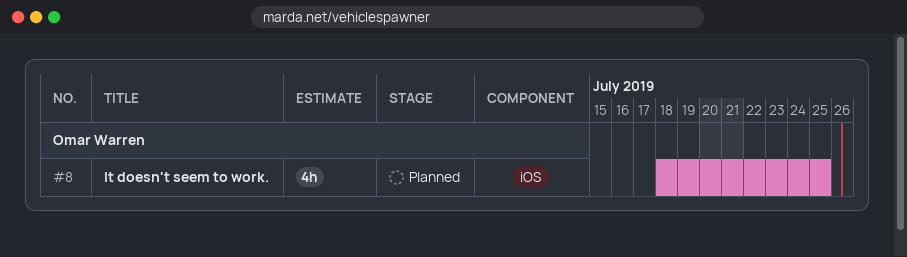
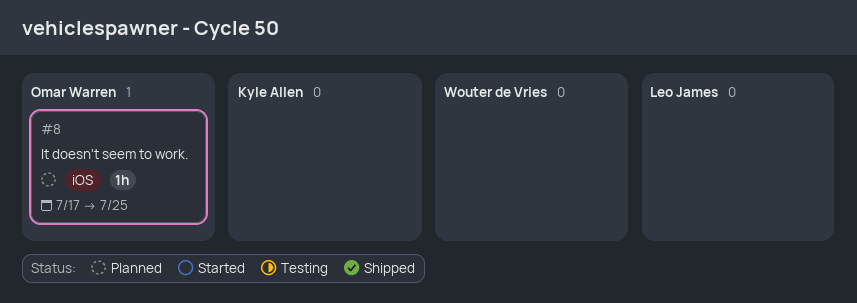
#8, estimate: 4h -> 1h
#8, start: Jul 18 -> Jul 17

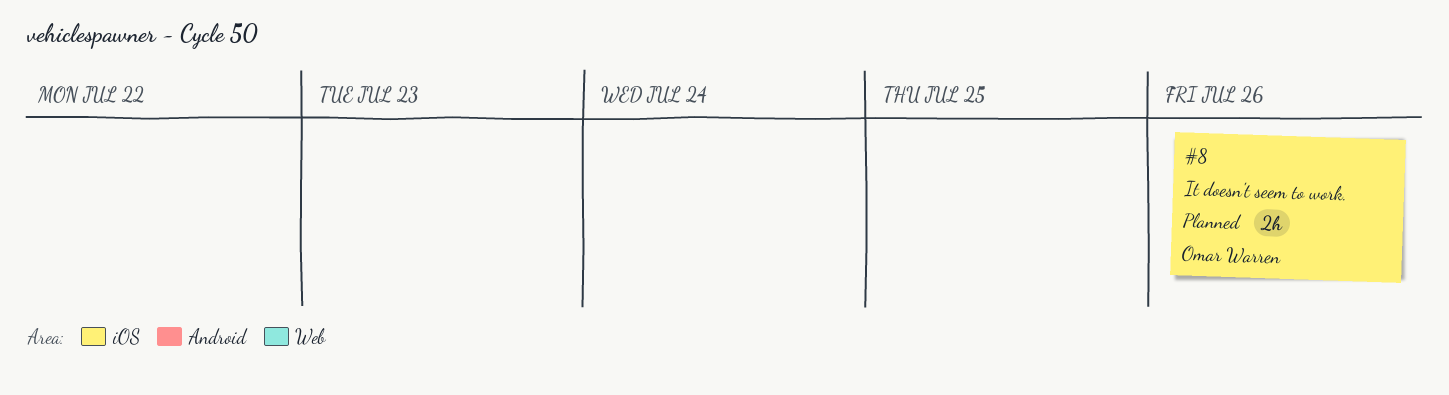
#8, estimate: 1h -> 2h
#8, due: Jul 25 -> Jul 26

